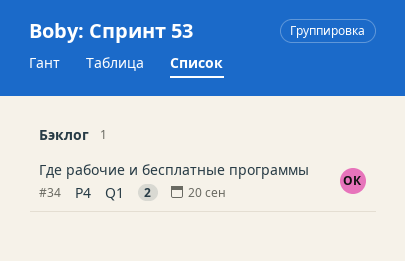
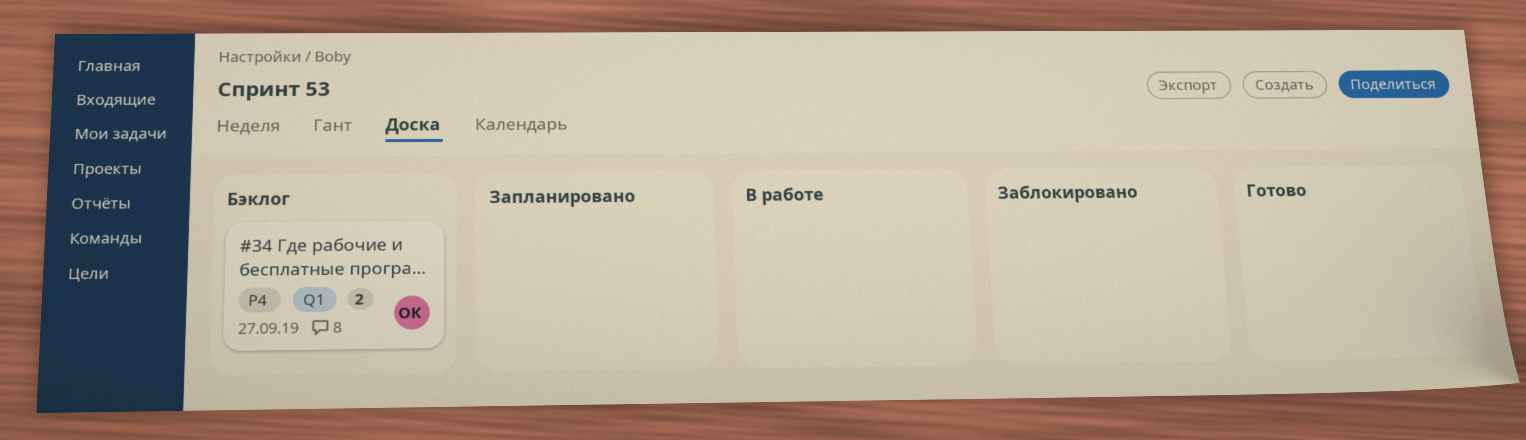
#34, due: Sep 20 -> Sep 27

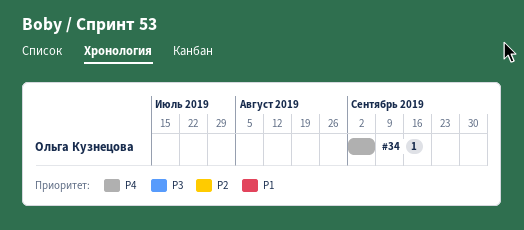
#34, estimate: 2 -> 1
#34, due: Sep 27 -> Sep 6

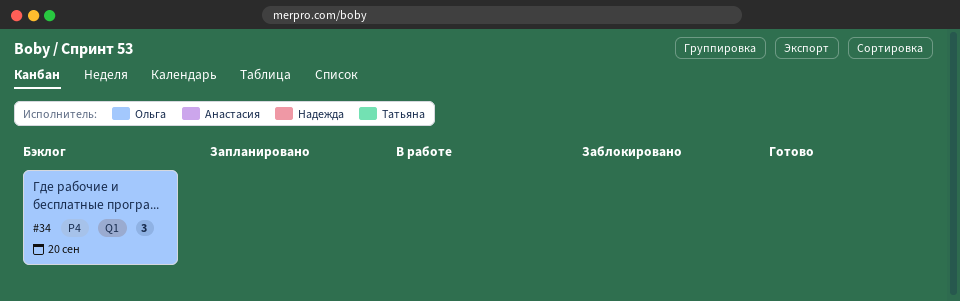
#34, estimate: 1 -> 3
#34, due: Sep 6 -> Sep 20

